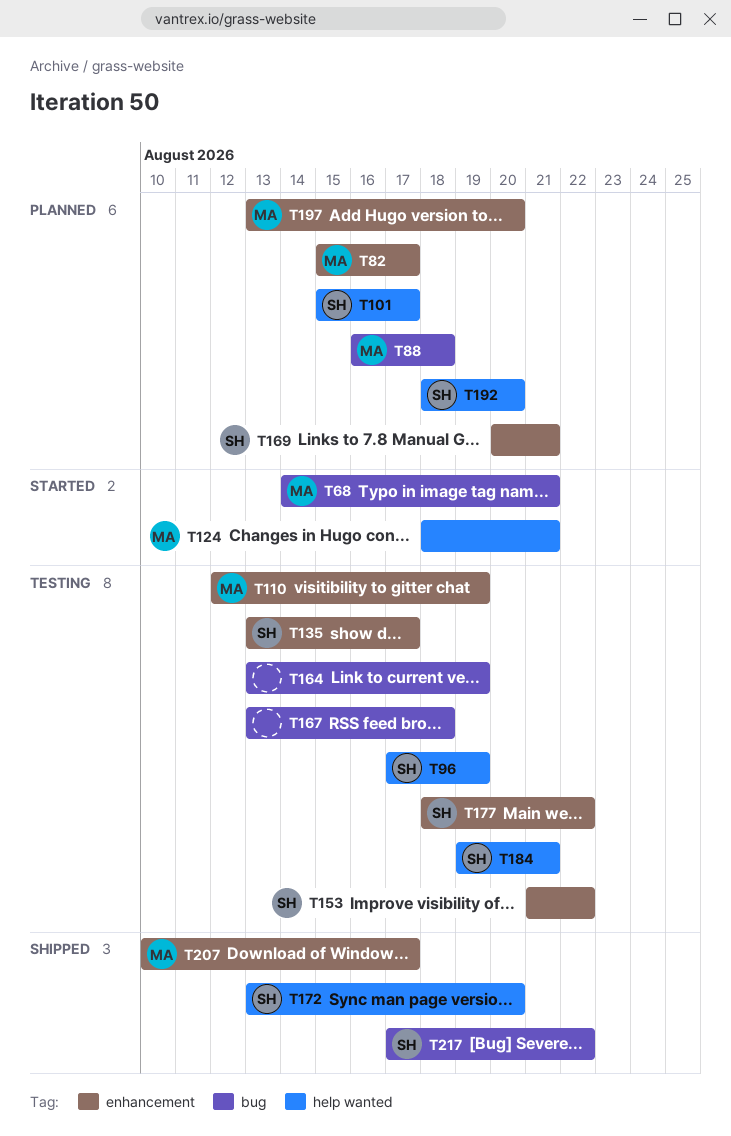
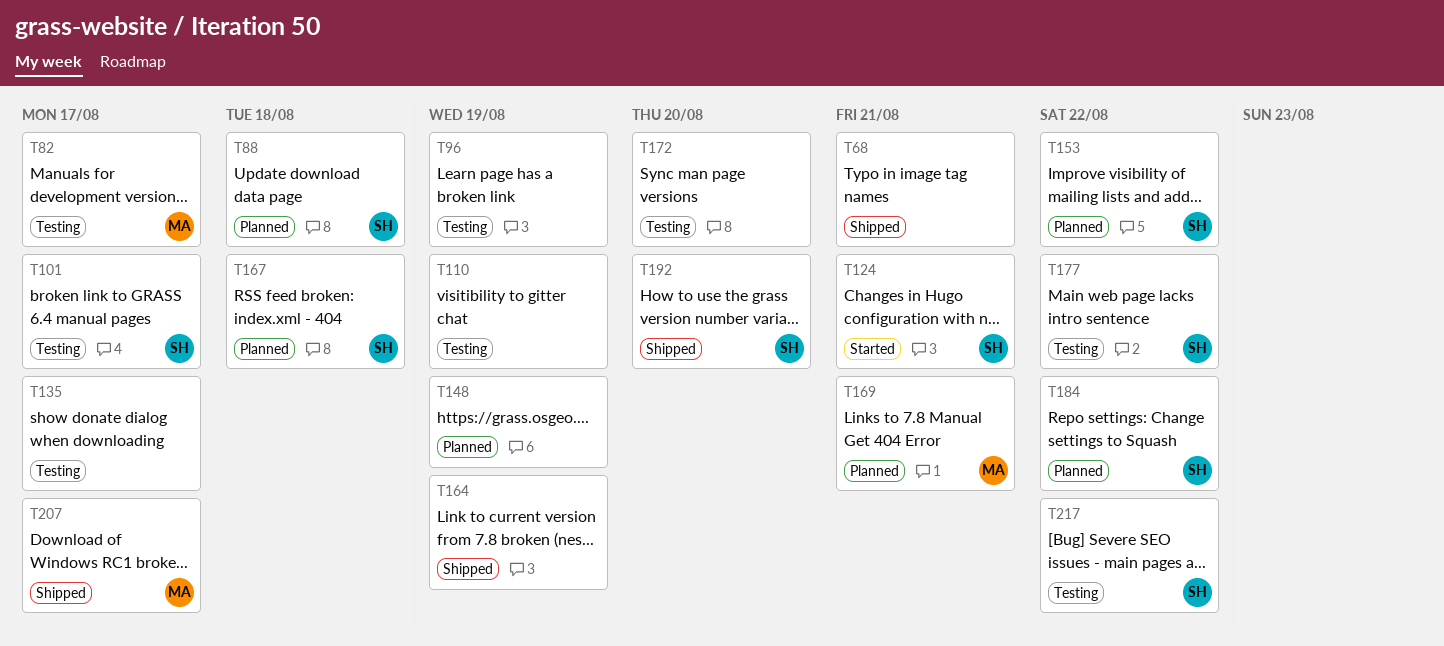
T68, status: Started -> Shipped
T68, owner: MA -> none
T82, status: Planned -> Testing
T88, owner: MA -> SH
T96, owner: SH -> none
T101, status: Planned -> Testing
T110, owner: MA -> none
T124, owner: MA -> SH
T135, owner: SH -> none
T148: none -> present
T153, status: Testing -> Planned
T164, status: Testing -> Shipped
T167, status: Testing -> Planned
T167, owner: none -> SH
T169, owner: SH -> MA
T172, status: Shipped -> Testing
T172, owner: SH -> none
T184, status: Testing -> Planned
T184, due: Aug 21 -> Aug 22
T192, status: Planned -> Shipped
T197: present -> none
T217, status: Shipped -> Testing

